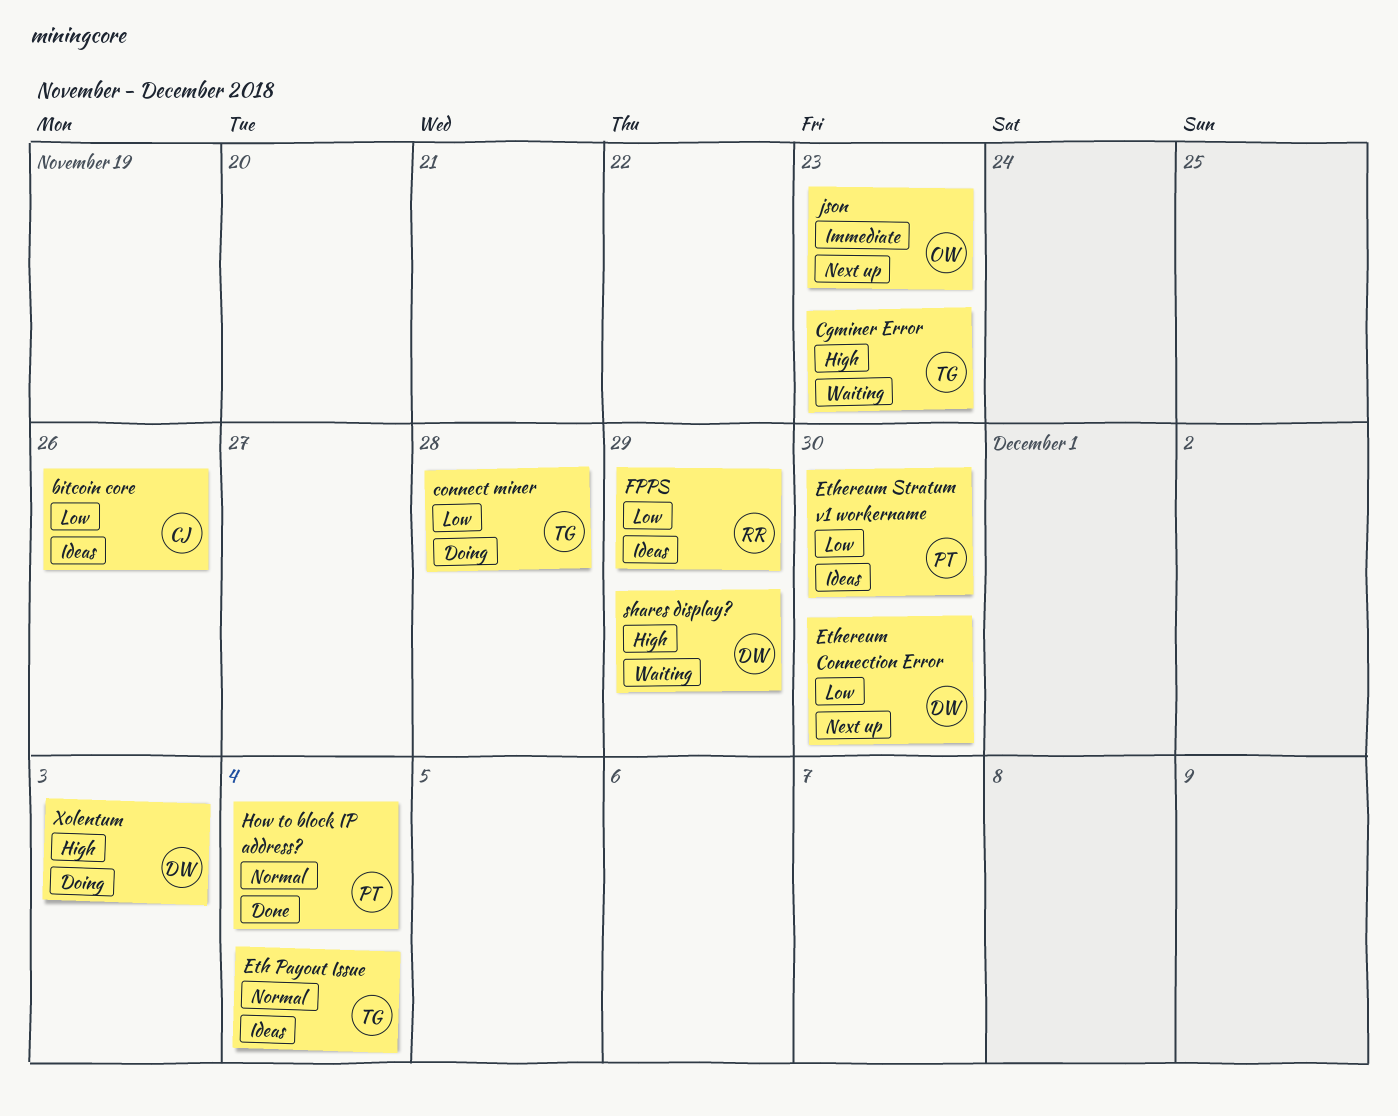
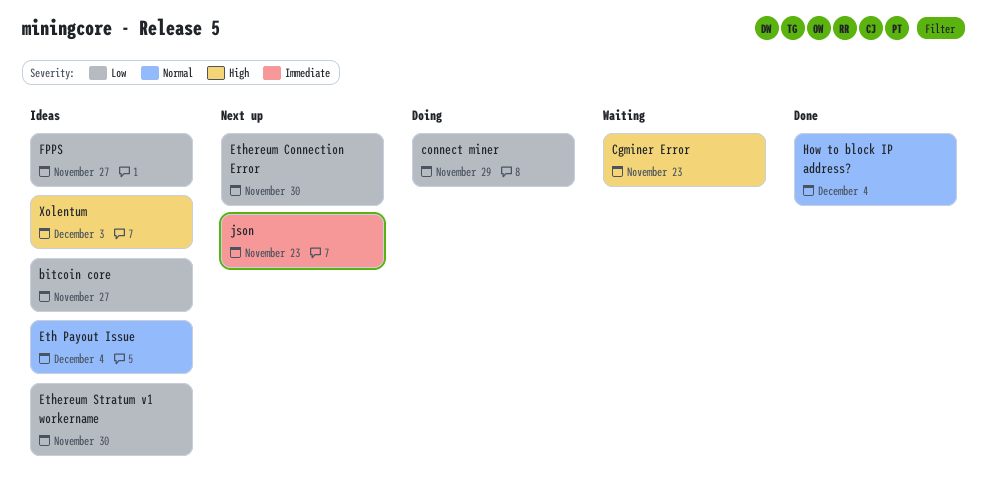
bitcoin core, due: Nov 26 -> Nov 27
connect miner, due: Nov 28 -> Nov 29
FPPS, due: Nov 29 -> Nov 27
shares display?: present -> none
Xolentum, status: Doing -> Ideas

